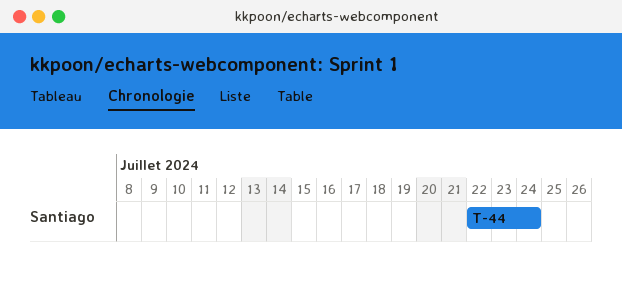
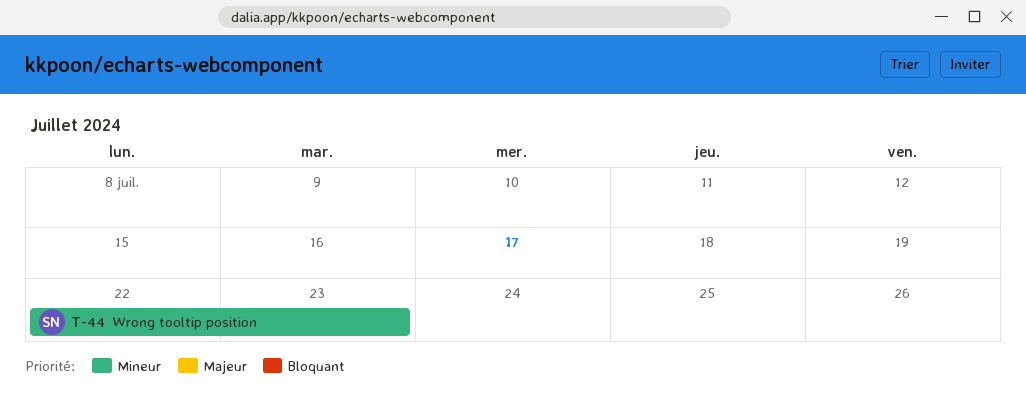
T-44, due: Jul 24 -> Jul 23

